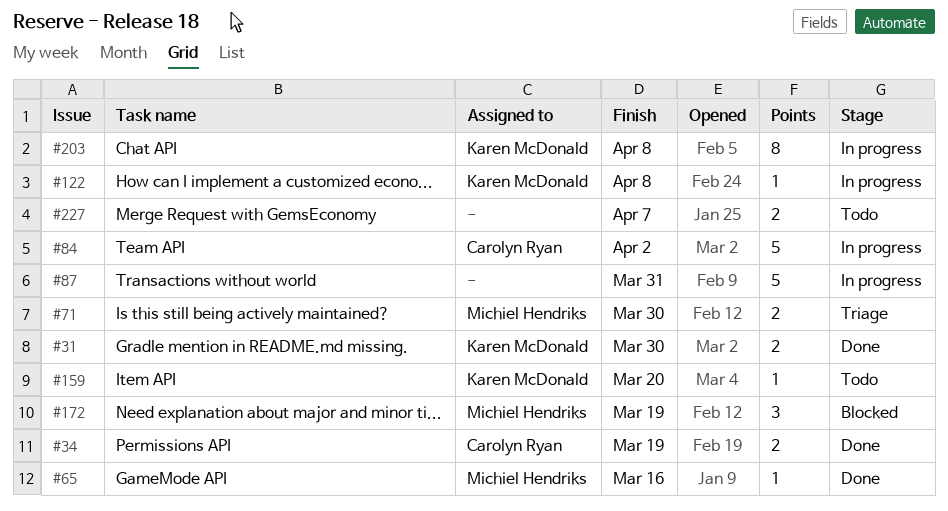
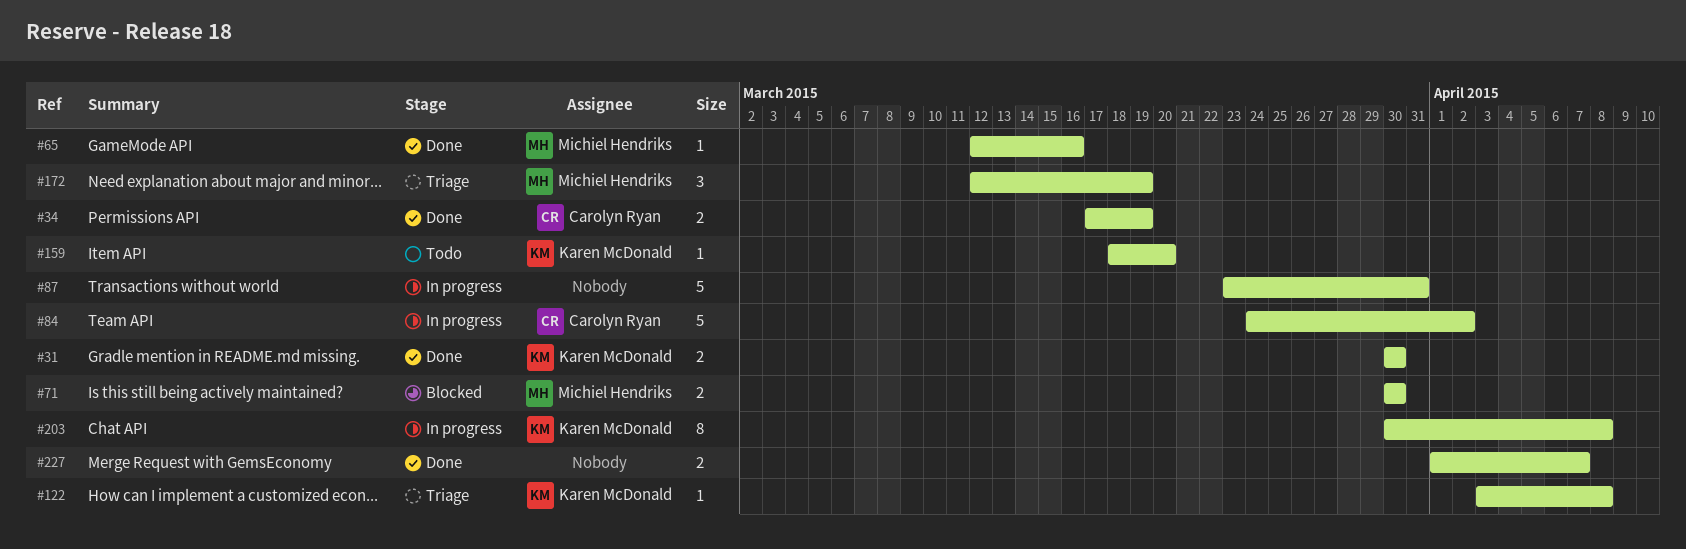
#71, status: Triage -> Blocked
#122, status: In progress -> Triage
#172, status: Blocked -> Triage
#227, status: Todo -> Done

